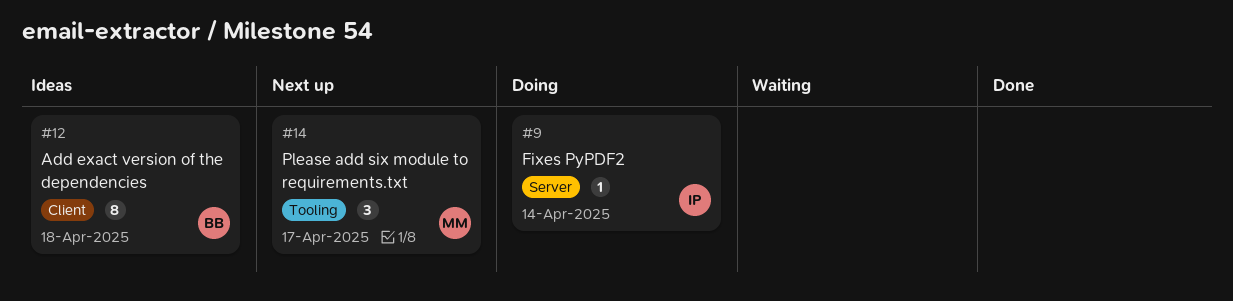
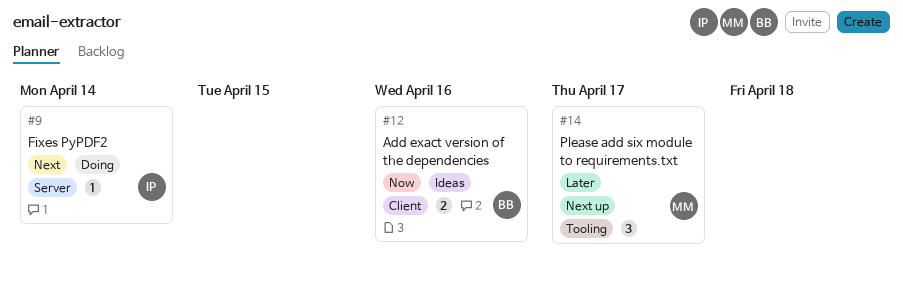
#12, estimate: 8 -> 2
#12, due: Apr 18 -> Apr 16

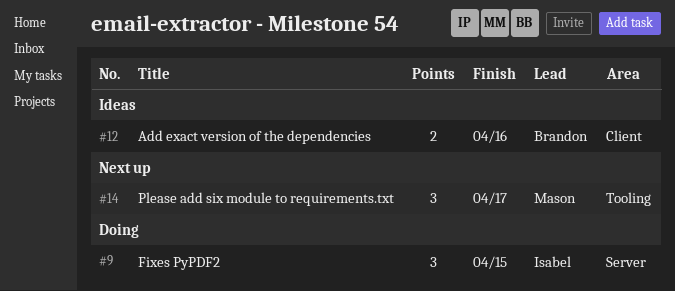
#9, estimate: 1 -> 3
#9, due: Apr 14 -> Apr 15

